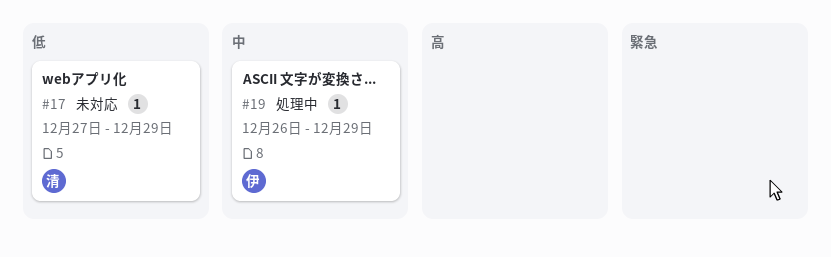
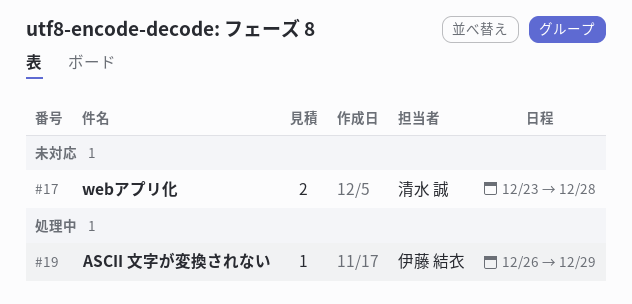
#17, estimate: 1 -> 2
#17, start: Dec 27 -> Dec 23
#17, due: Dec 29 -> Dec 28

